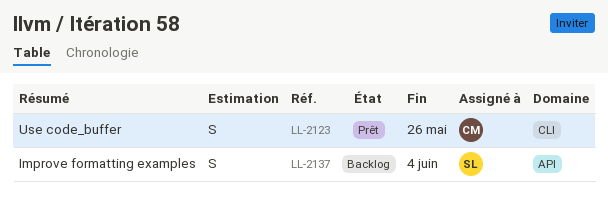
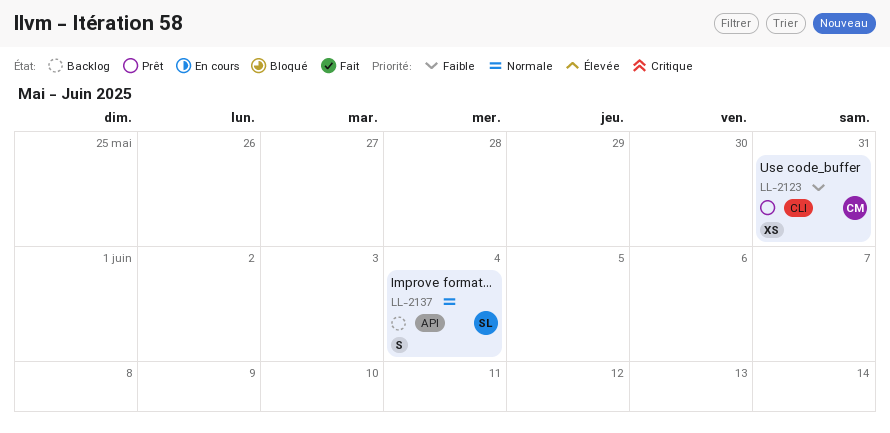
LL-2123, estimate: S -> XS
LL-2123, due: May 26 -> May 31

